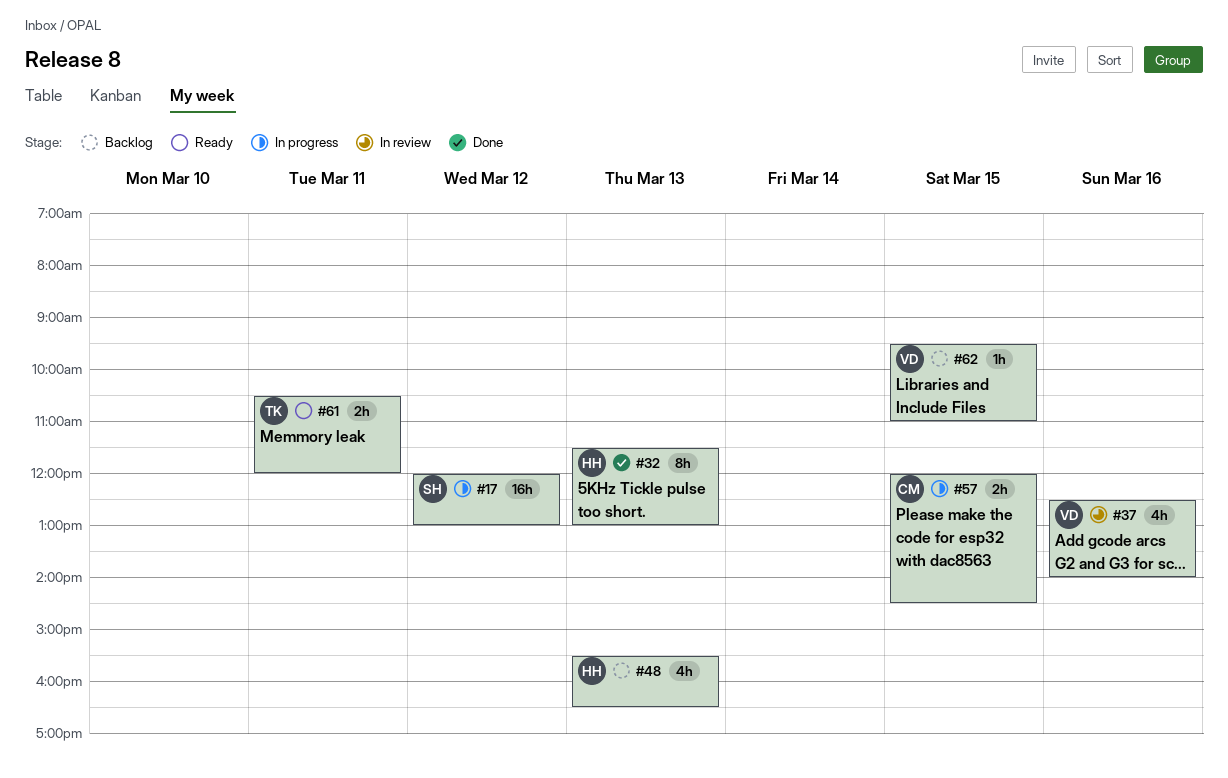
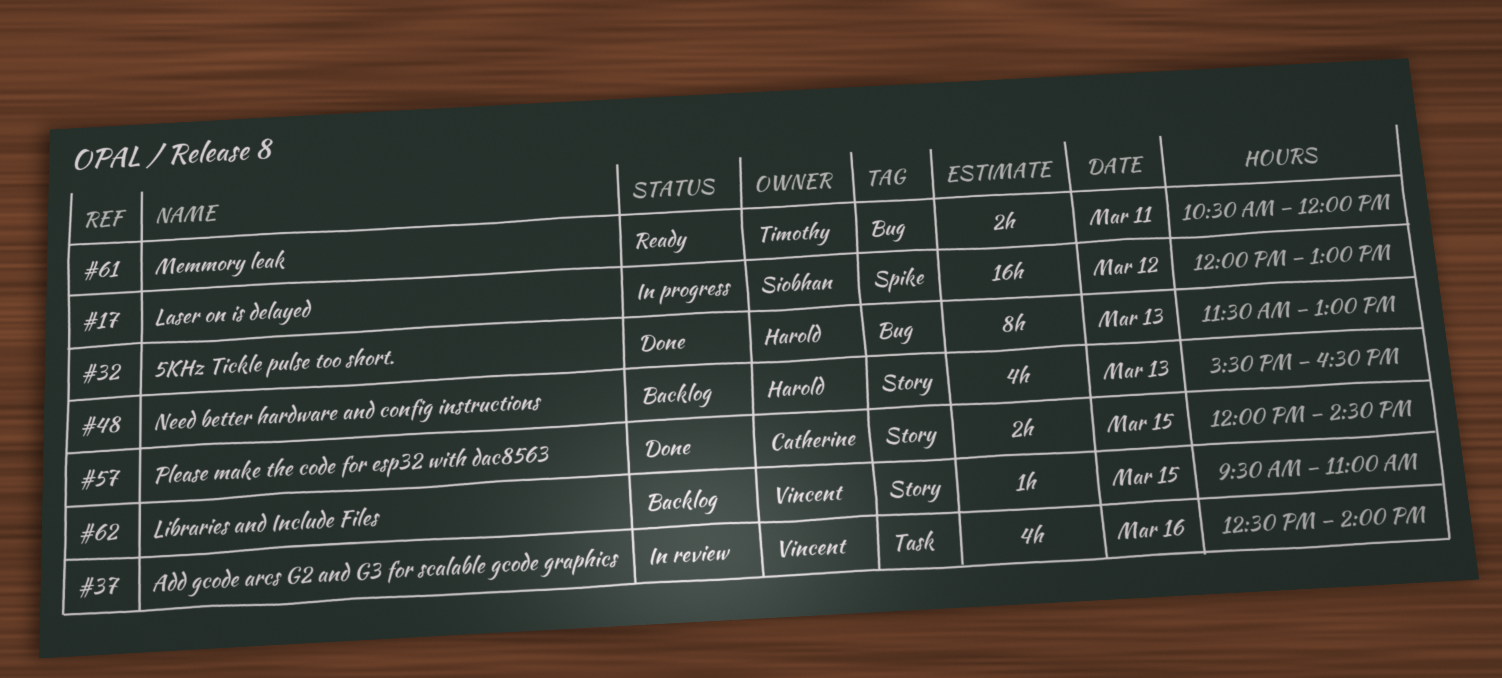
#57, status: In progress -> Done

